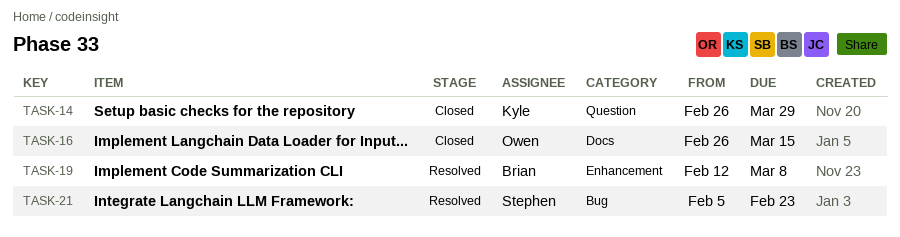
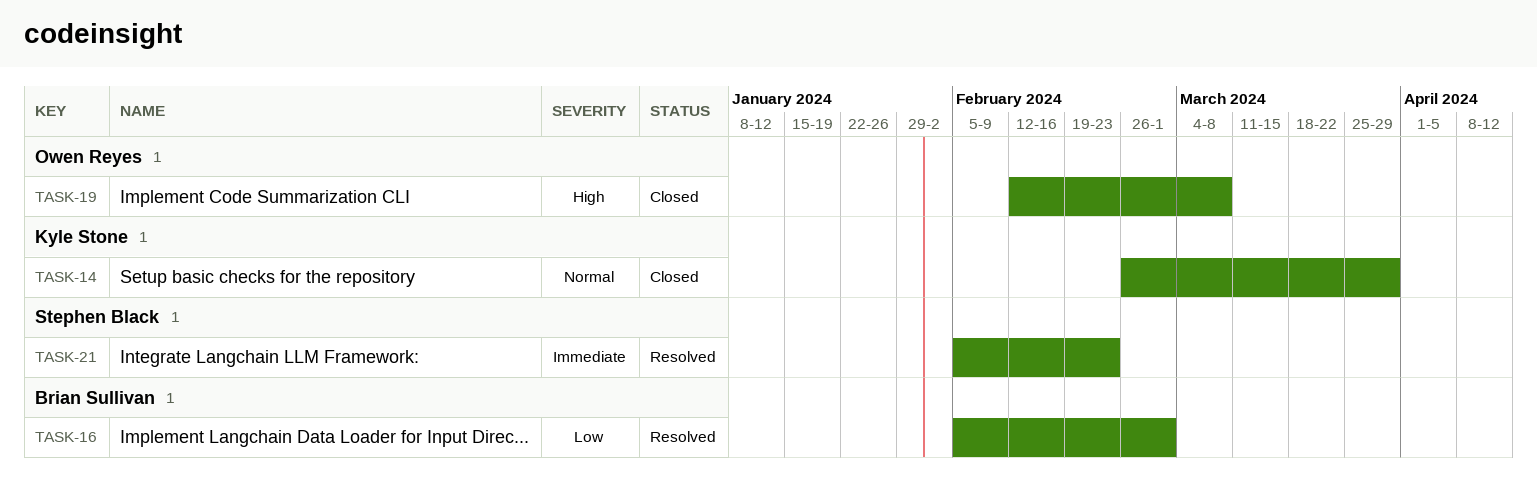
TASK-16, status: Closed -> Resolved
TASK-16, owner: Owen Reyes -> Brian Sullivan
TASK-16, start: Feb 26 -> Feb 5
TASK-16, due: Mar 15 -> Mar 1
TASK-19, status: Resolved -> Closed
TASK-19, owner: Brian Sullivan -> Owen Reyes

